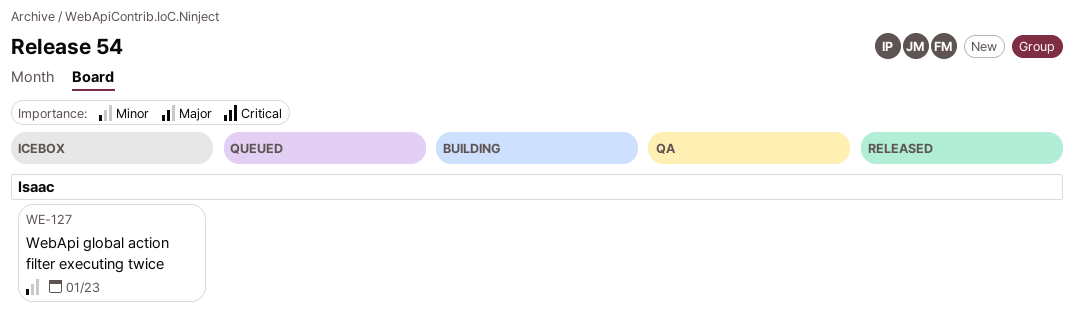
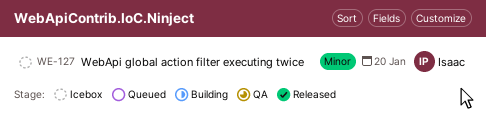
WE-127, due: Jan 23 -> Jan 20

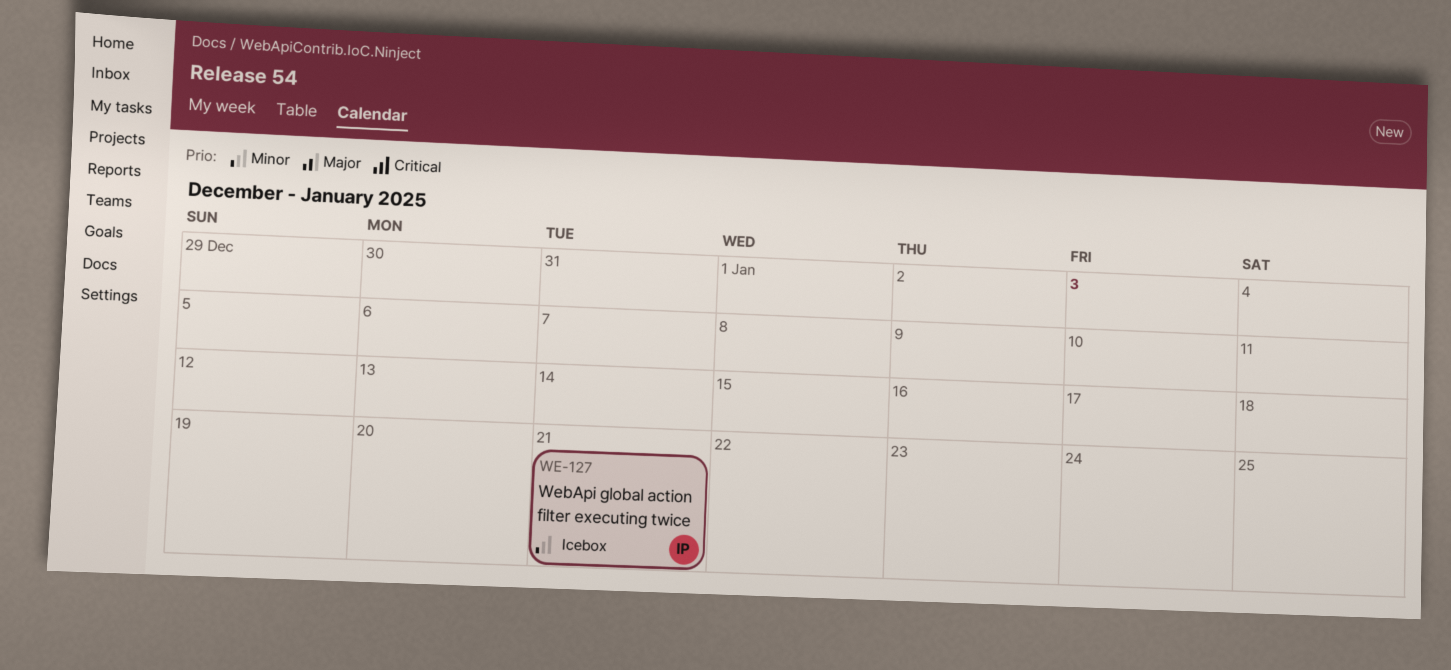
WE-127, due: Jan 20 -> Jan 21

